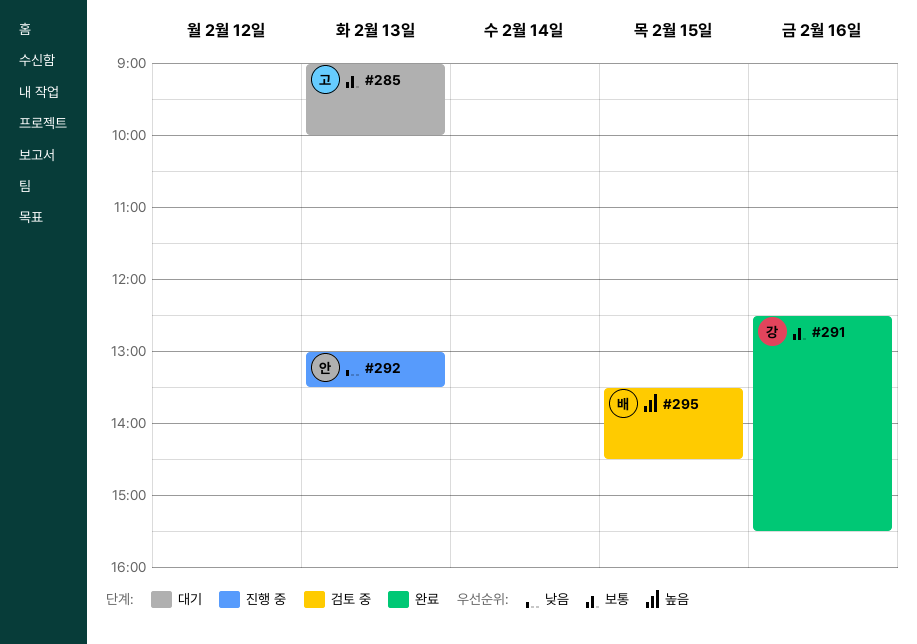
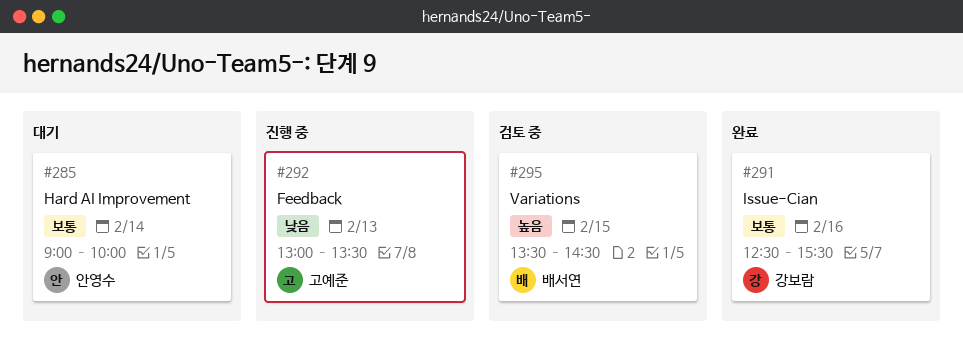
#285, owner: 고예준 -> 안영수
#285, day: Feb 13 -> Feb 14
#292, owner: 안영수 -> 고예준

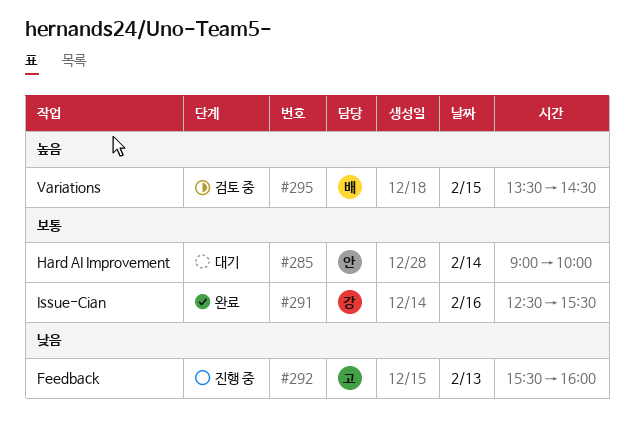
#292, begins: 13:00 -> 15:30
#292, ends: 13:30 -> 16:00

